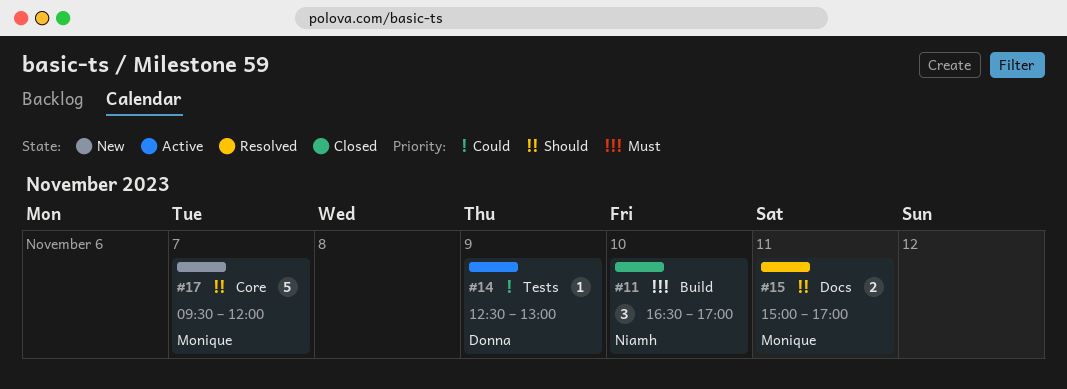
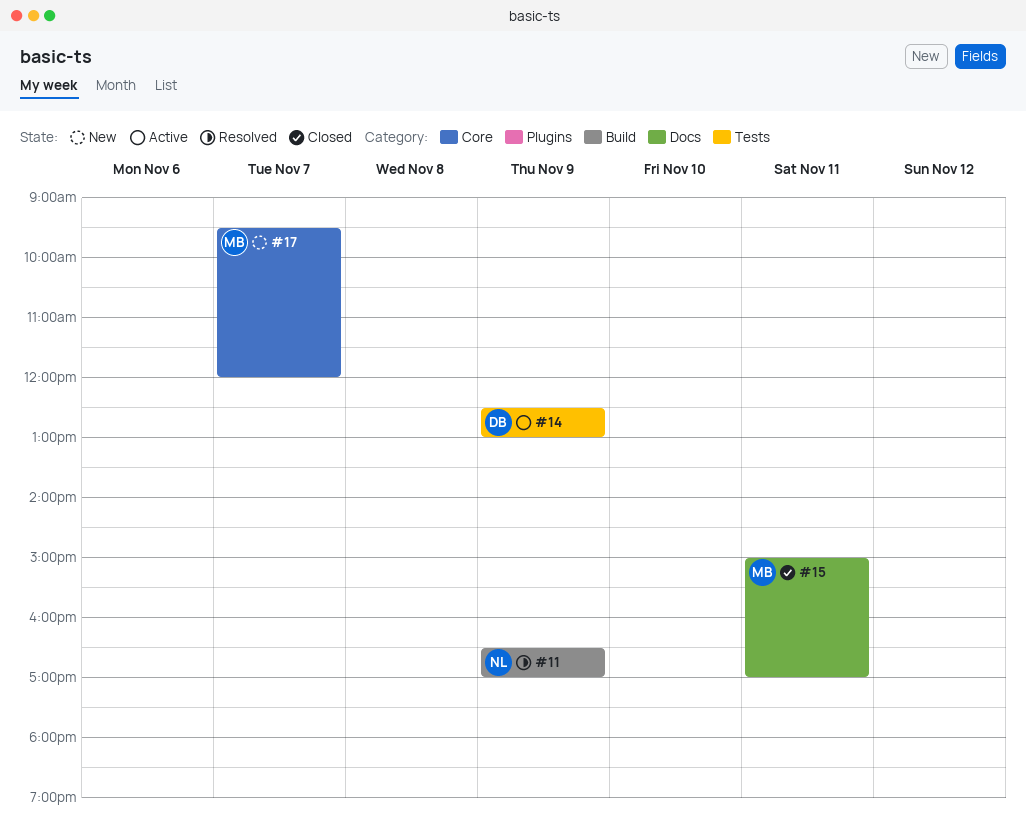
#11, status: Closed -> Resolved
#11, day: Nov 10 -> Nov 9
#15, status: Resolved -> Closed

